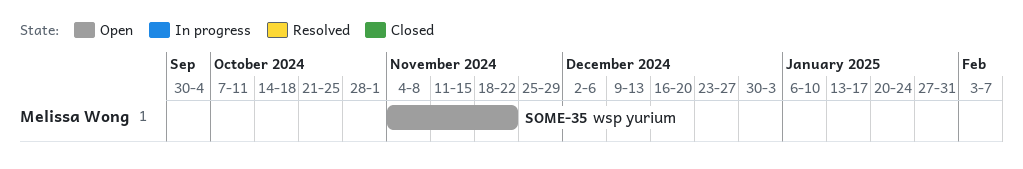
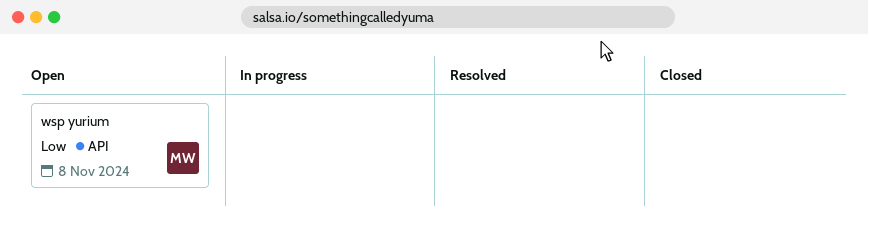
wsp yurium, due: Nov 22 -> Nov 8

